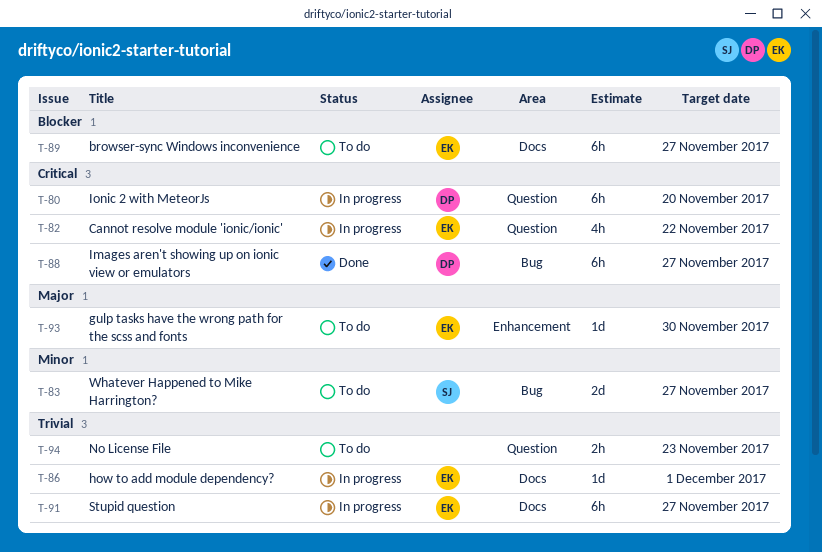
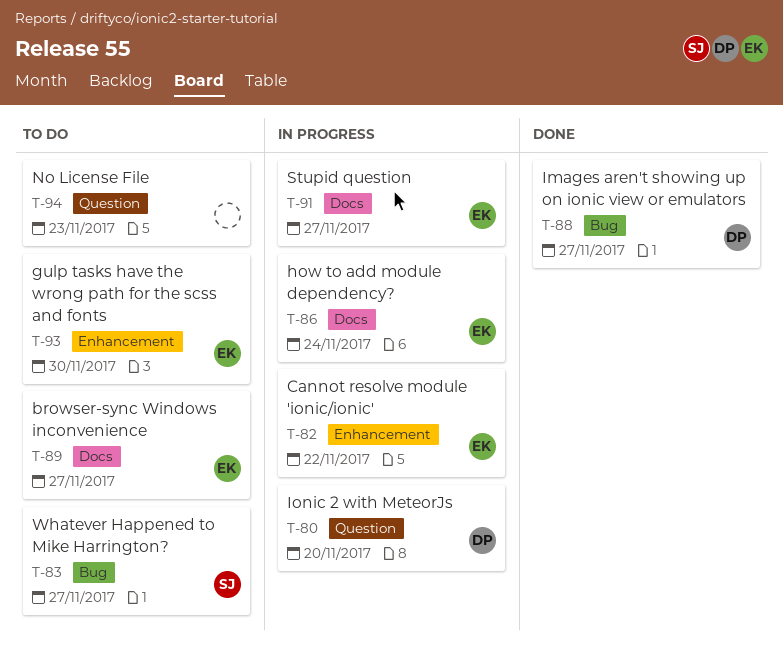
T-82, label: Question -> Enhancement
T-86, due: Dec 1 -> Nov 24

